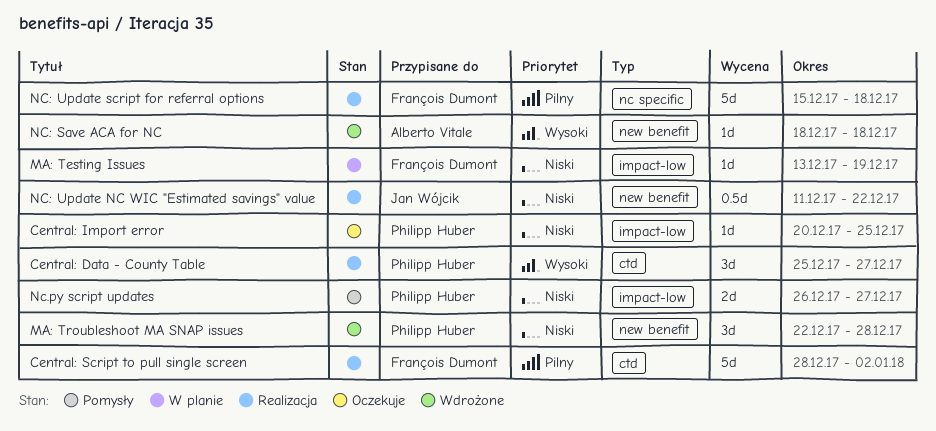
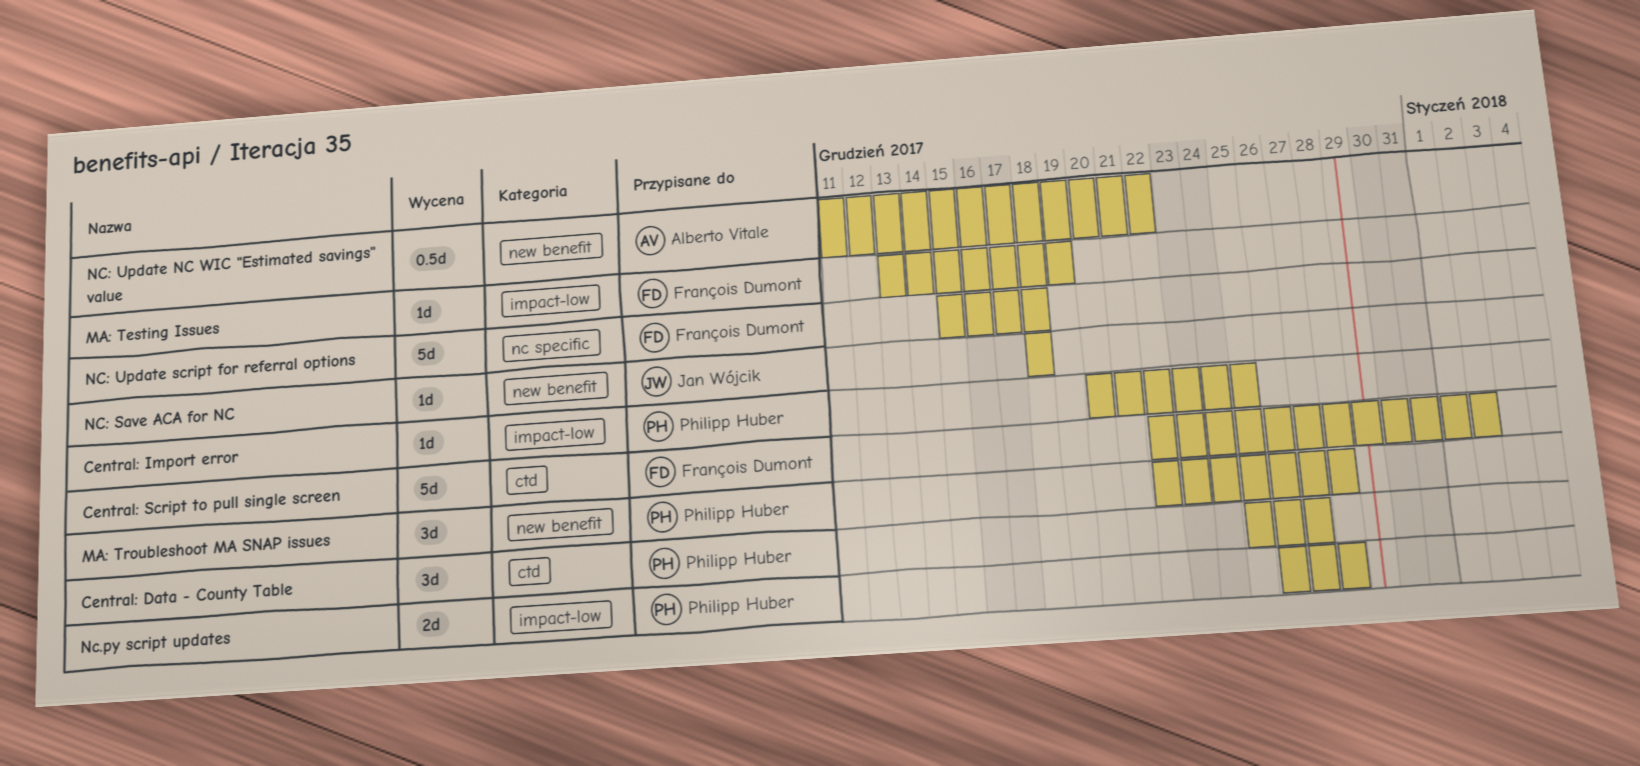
Central: Script to pull single screen, start: Dec 28 -> Dec 22
Nc.py script updates, due: Dec 27 -> Dec 28
NC: Save ACA for NC, owner: Alberto Vitale -> Jan Wójcik
NC: Update NC WIC "Estimated savings" value, owner: Jan Wójcik -> Alberto Vitale

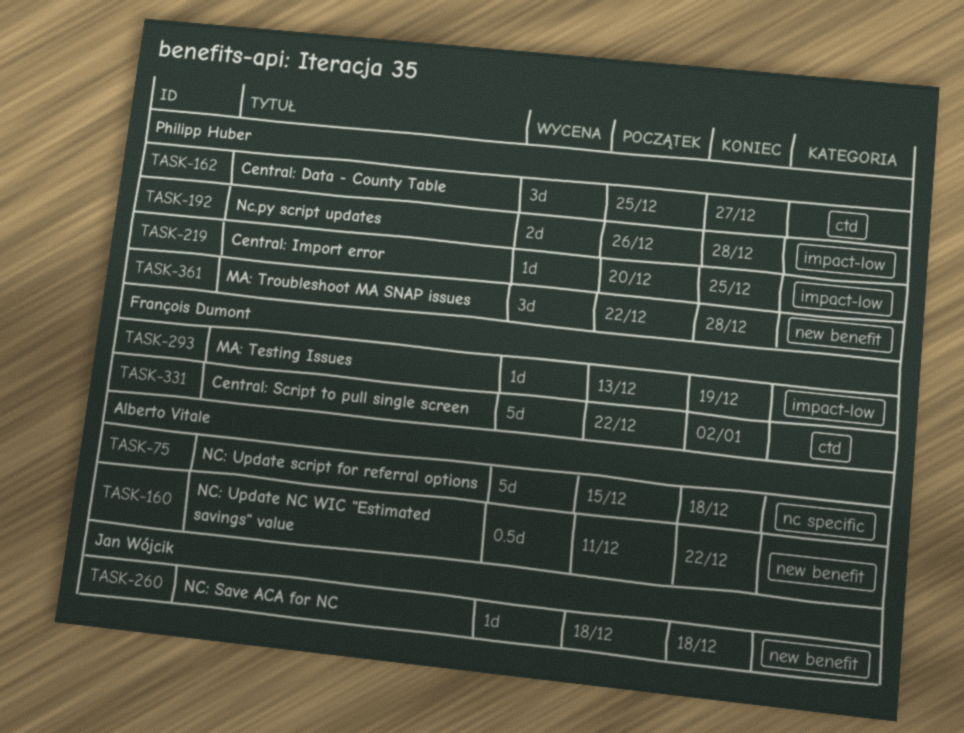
NC: Update script for referral options, owner: François Dumont -> Alberto Vitale

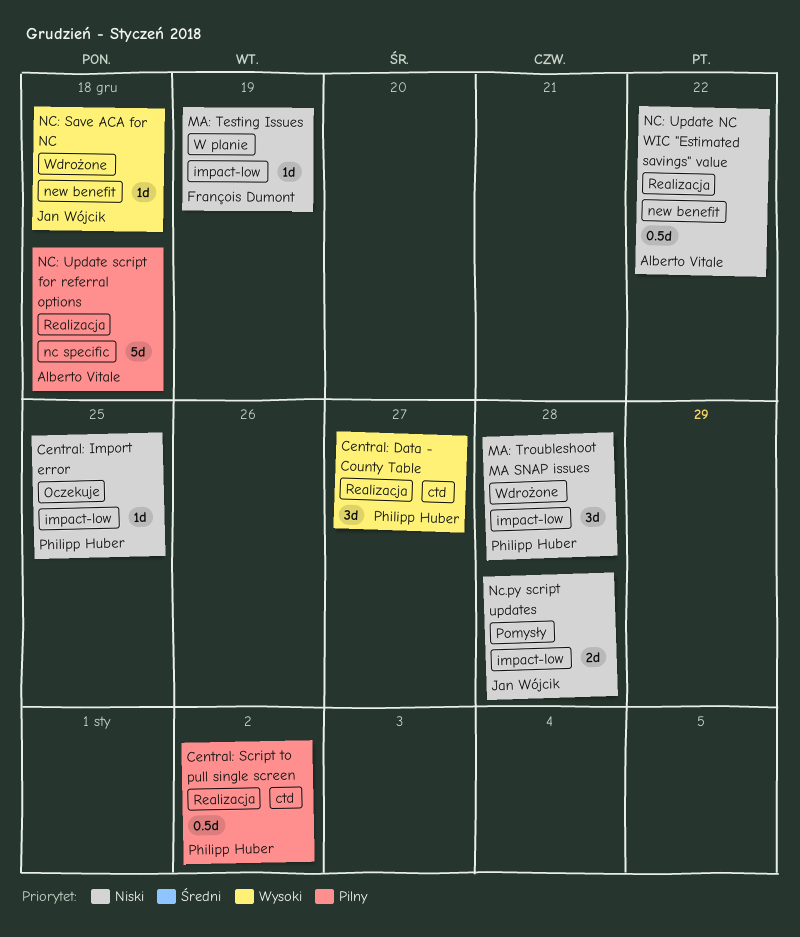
Central: Script to pull single screen, owner: François Dumont -> Philipp Huber
Central: Script to pull single screen, estimate: 5d -> 0.5d
MA: Troubleshoot MA SNAP issues, label: new benefit -> impact-low
Nc.py script updates, owner: Philipp Huber -> Jan Wójcik

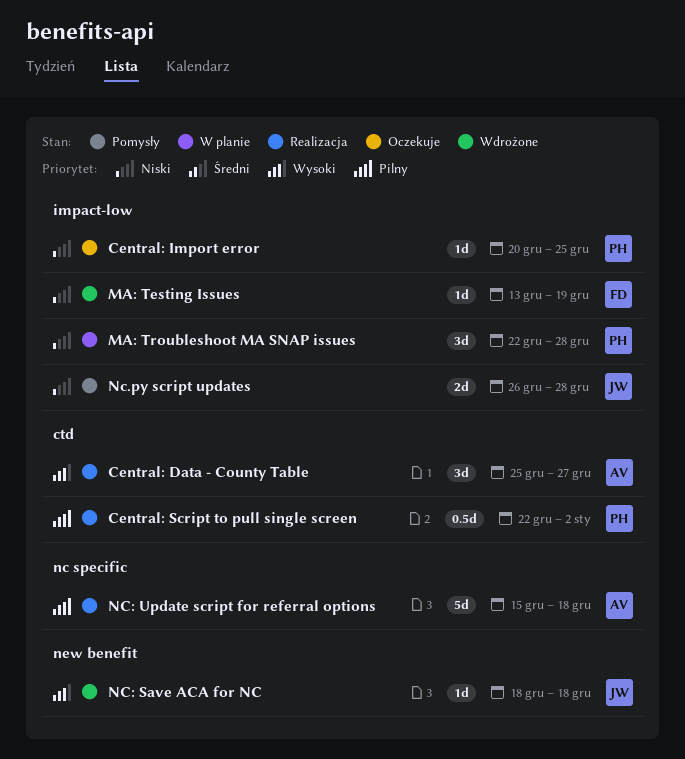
Central: Data - County Table, owner: Philipp Huber -> Alberto Vitale
MA: Testing Issues, status: W planie -> Wdrożone
MA: Troubleshoot MA SNAP issues, status: Wdrożone -> W planie
NC: Update NC WIC "Estimated savings" value: present -> none

